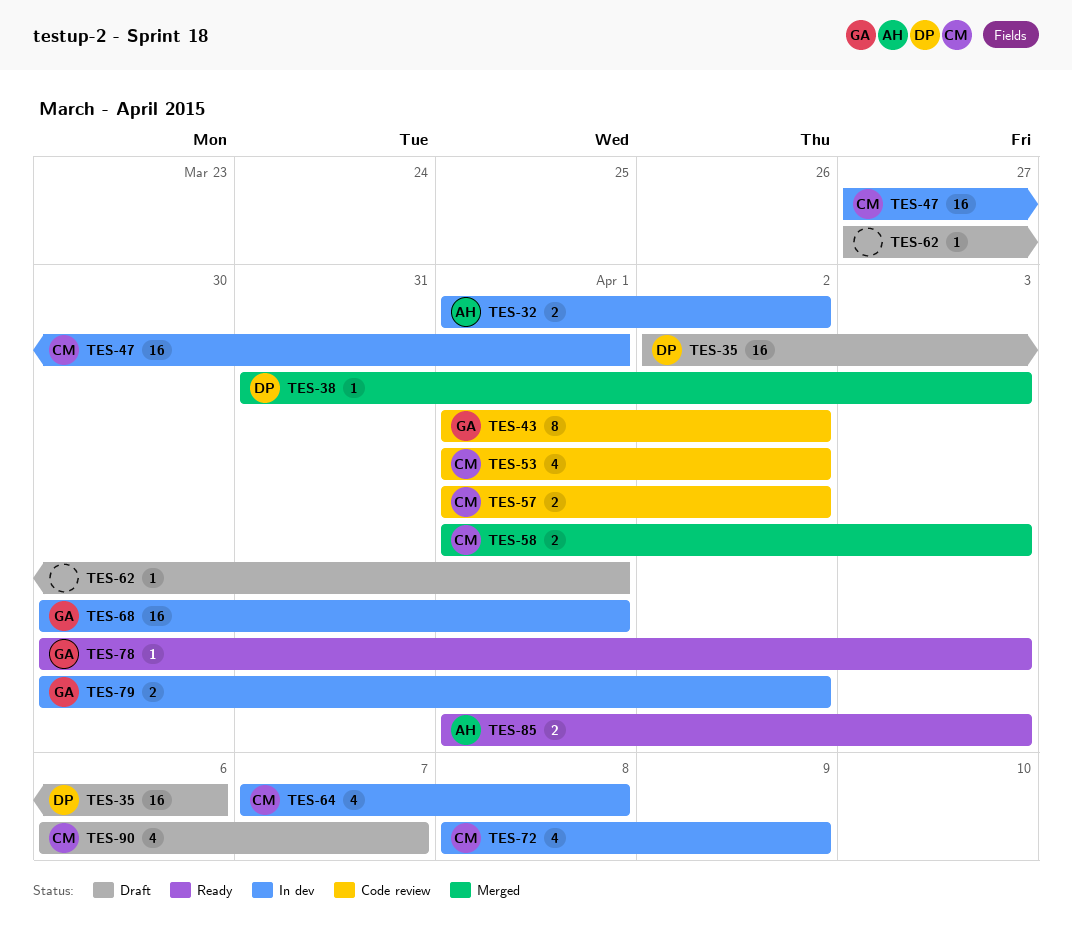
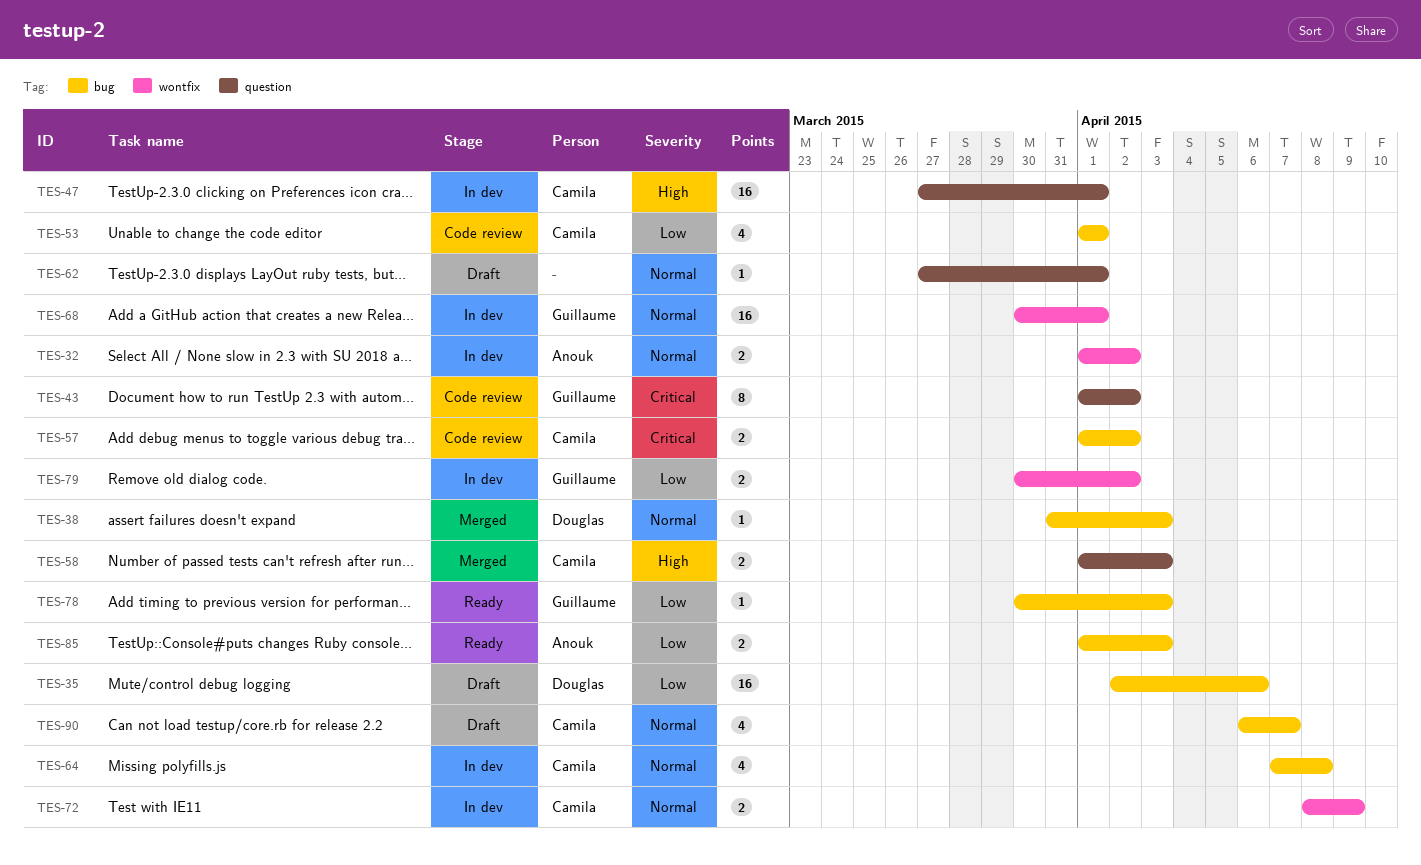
TES-53, due: Apr 2 -> Apr 1
TES-72, estimate: 4 -> 2

